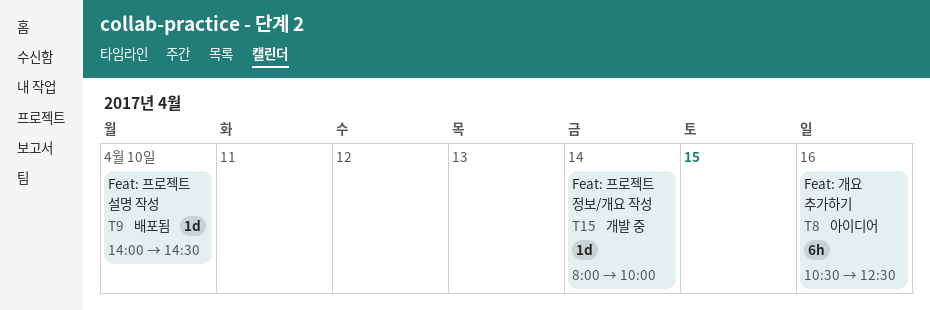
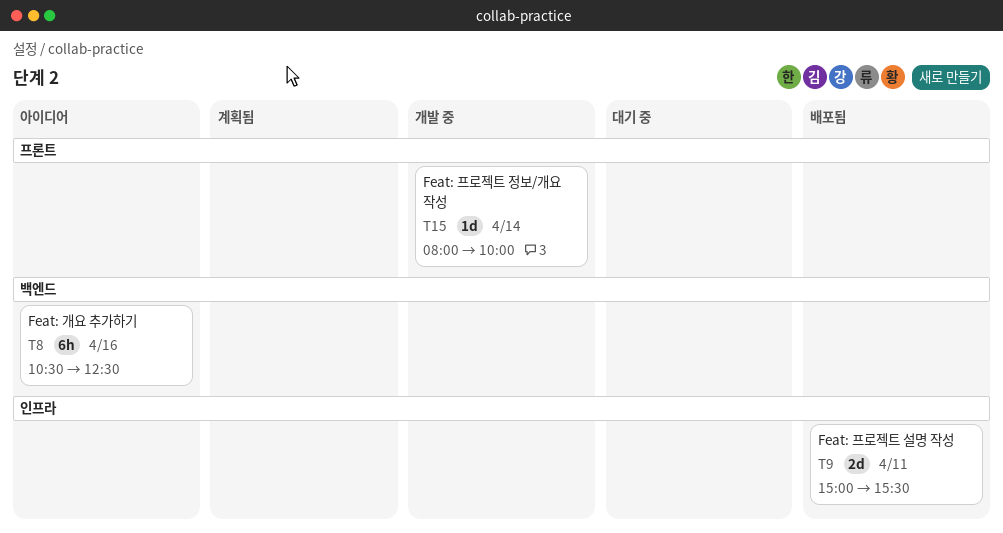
T9, estimate: 1d -> 2d
T9, day: Apr 10 -> Apr 11
T9, begins: 14:00 -> 15:00
T9, ends: 14:30 -> 15:30

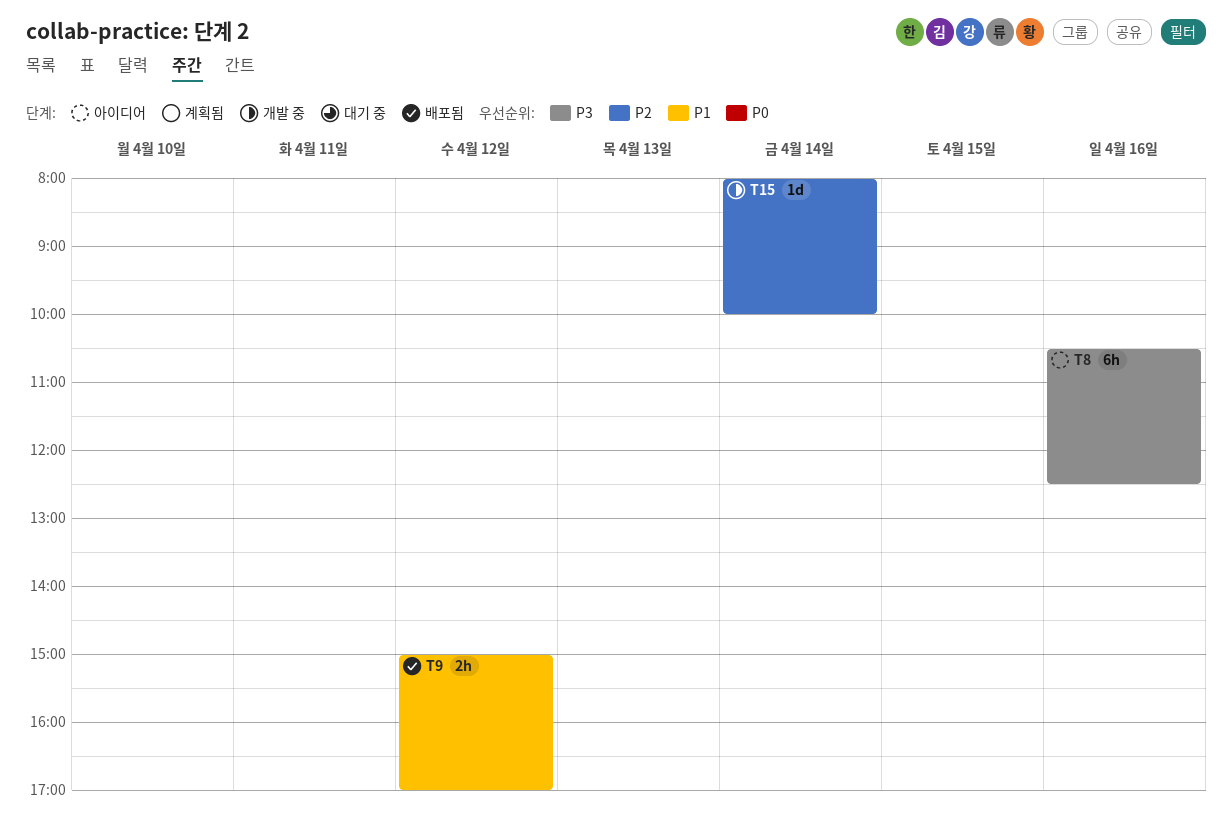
T9, estimate: 2d -> 2h
T9, day: Apr 11 -> Apr 12
T9, ends: 15:30 -> 17:00

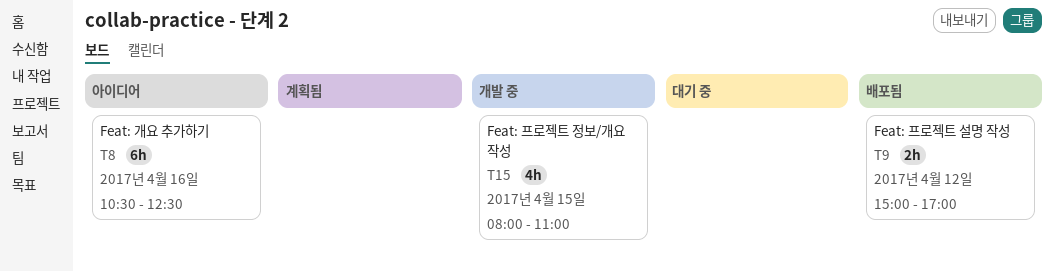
T15, estimate: 1d -> 4h
T15, day: Apr 14 -> Apr 15
T15, ends: 10:00 -> 11:00

